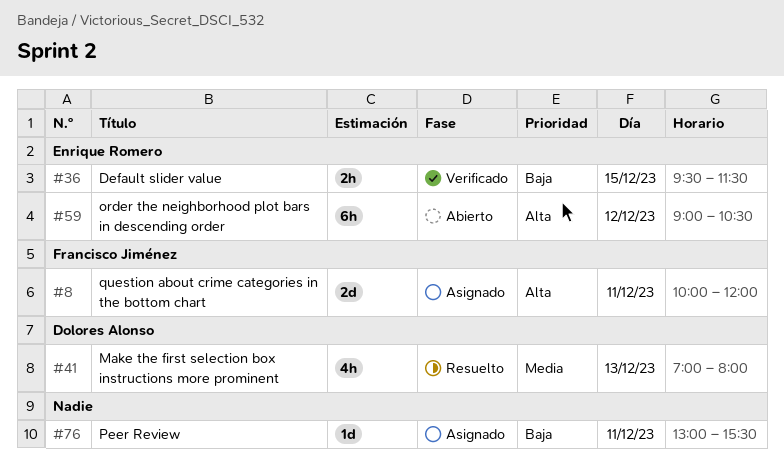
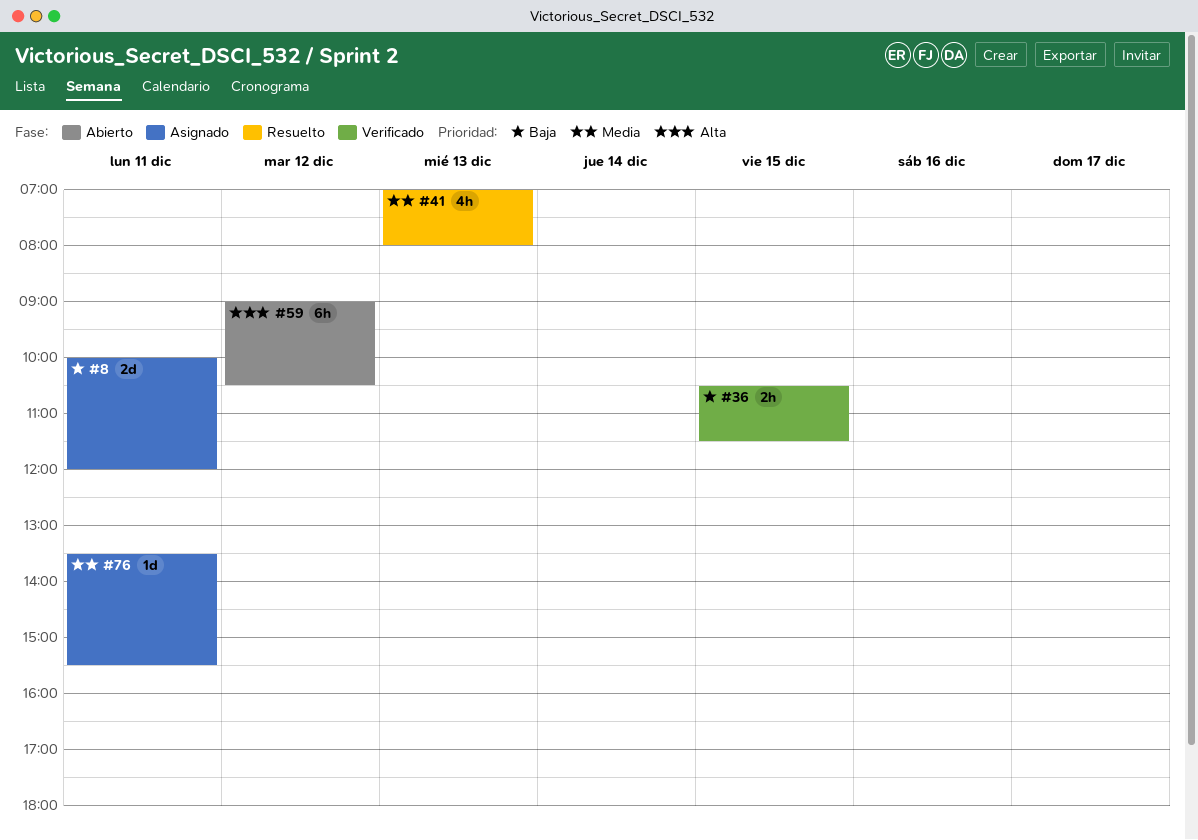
#8, priority: Alta -> Baja
#36, begins: 09:30 -> 10:30
#76, priority: Baja -> Media
#76, begins: 13:00 -> 13:30

